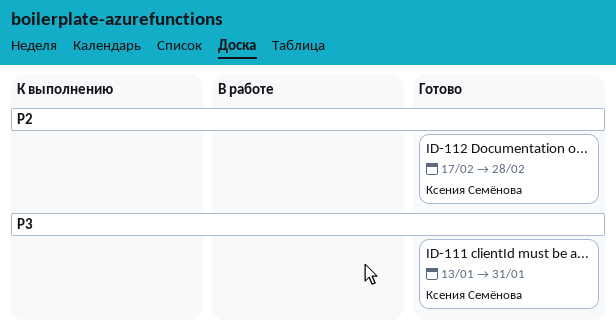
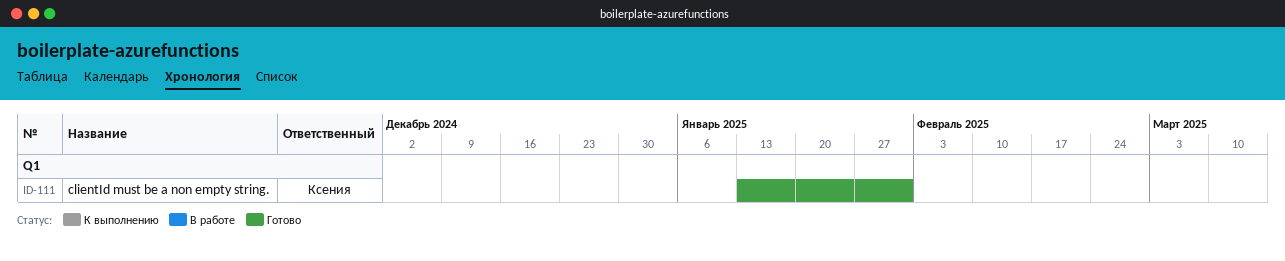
ID-112: present -> none

